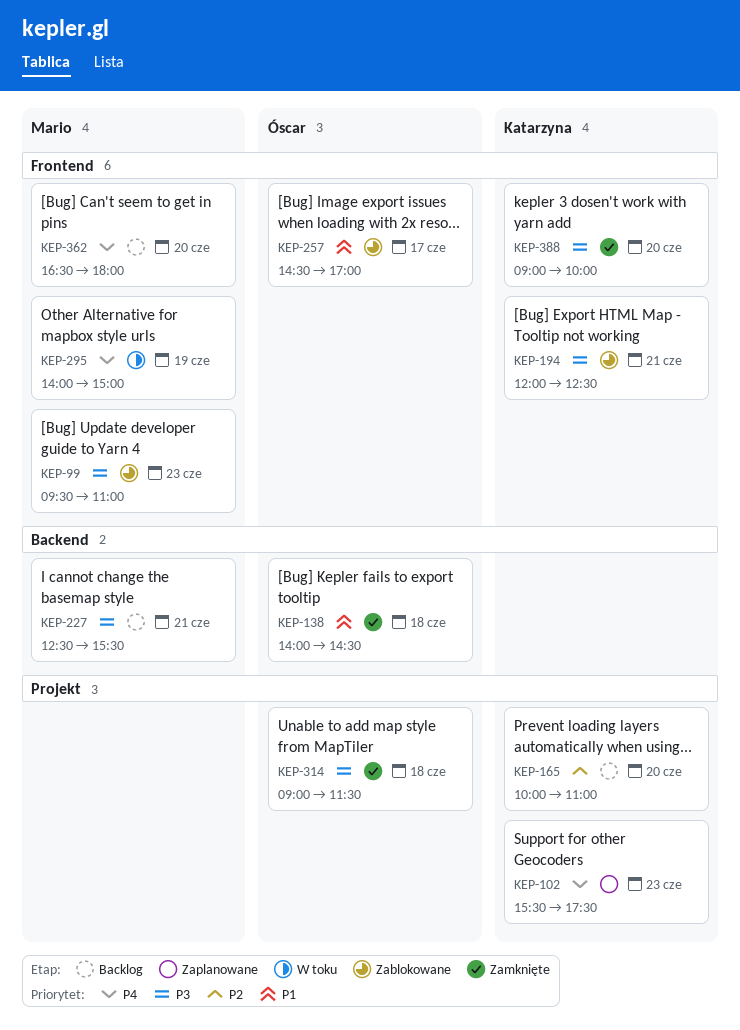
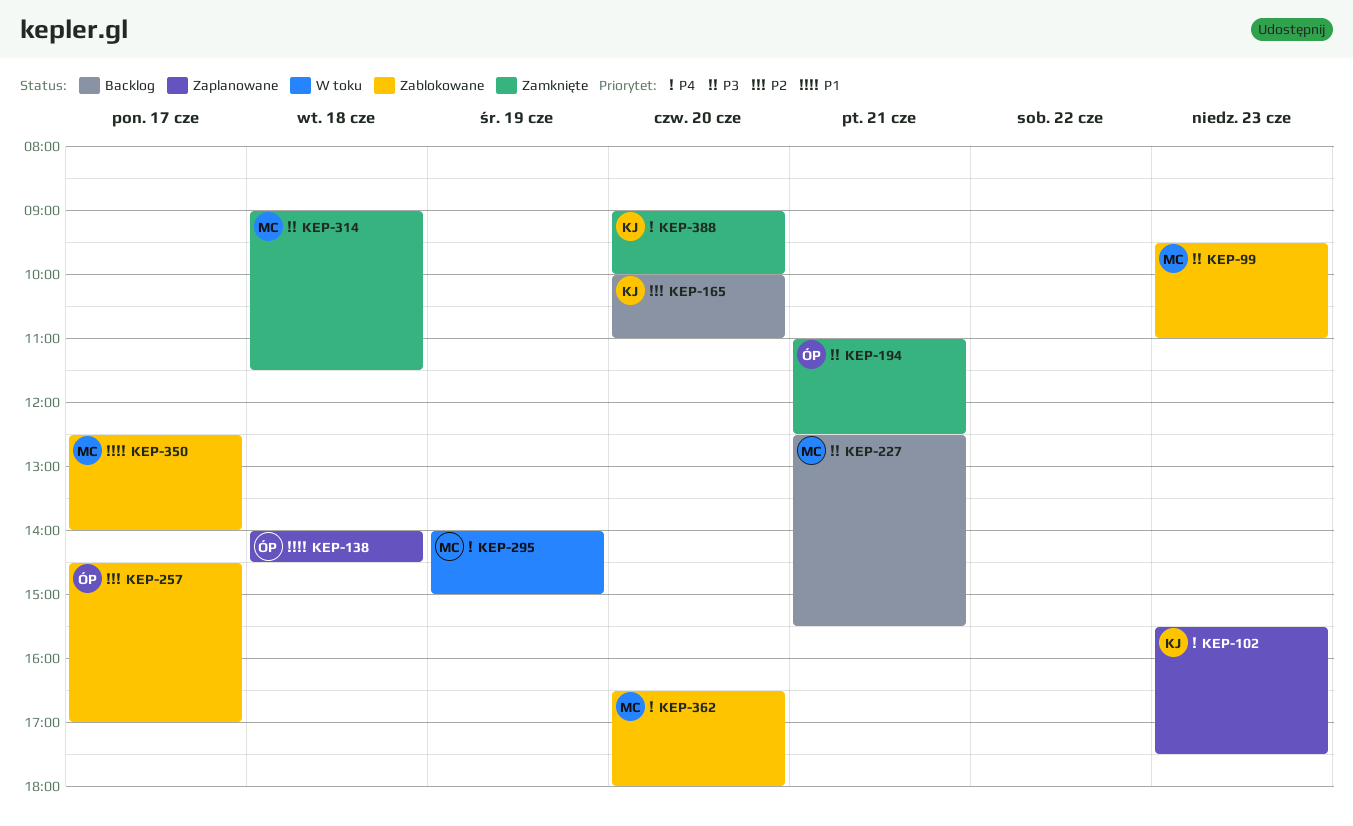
KEP-138, status: Zamknięte -> Zaplanowane
KEP-194, status: Zablokowane -> Zamknięte
KEP-194, owner: Katarzyna -> Óscar
KEP-194, begins: 12:00 -> 11:00
KEP-257, priority: P1 -> P2
KEP-314, owner: Óscar -> Mario
KEP-350: none -> present
KEP-362, status: Backlog -> Zablokowane
KEP-388, priority: P3 -> P4

